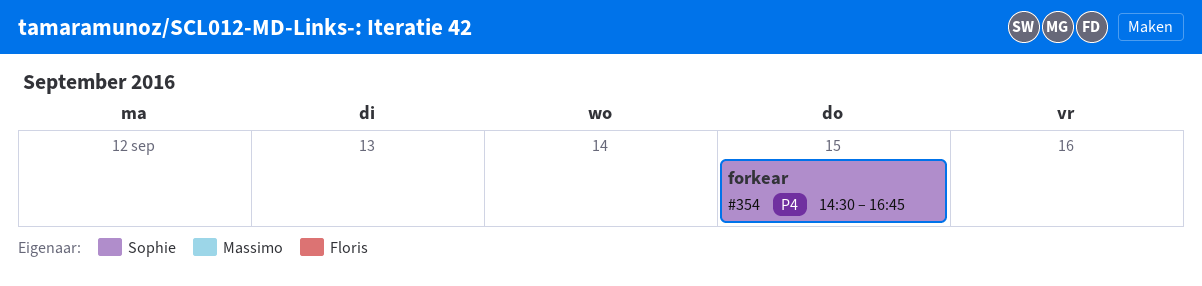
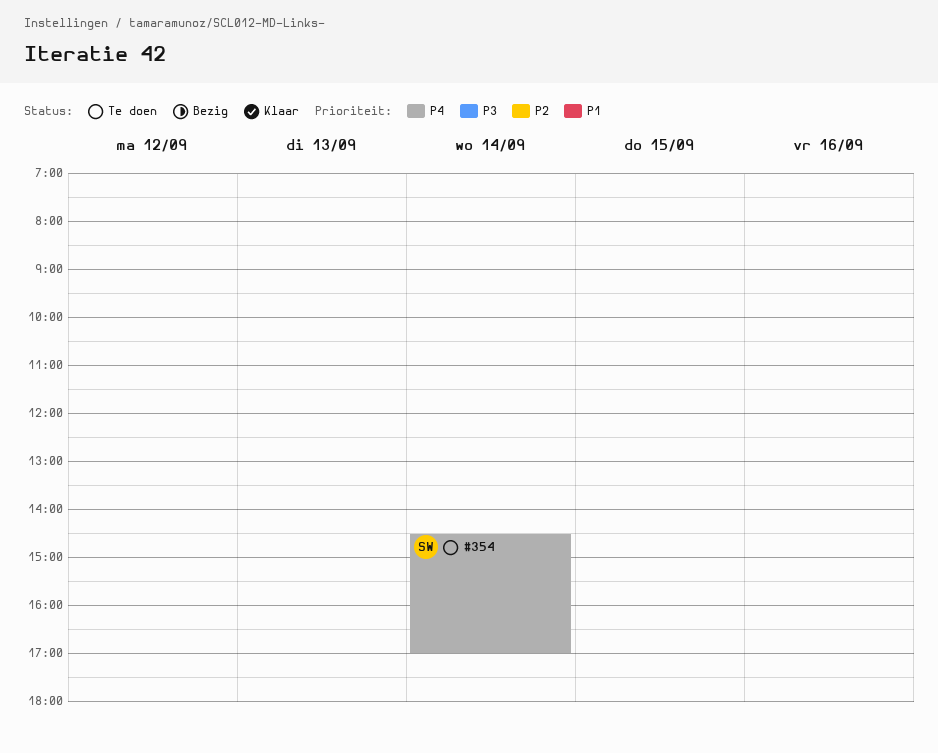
#354, day: Sep 15 -> Sep 14
#354, ends: 16:45 -> 17:00

